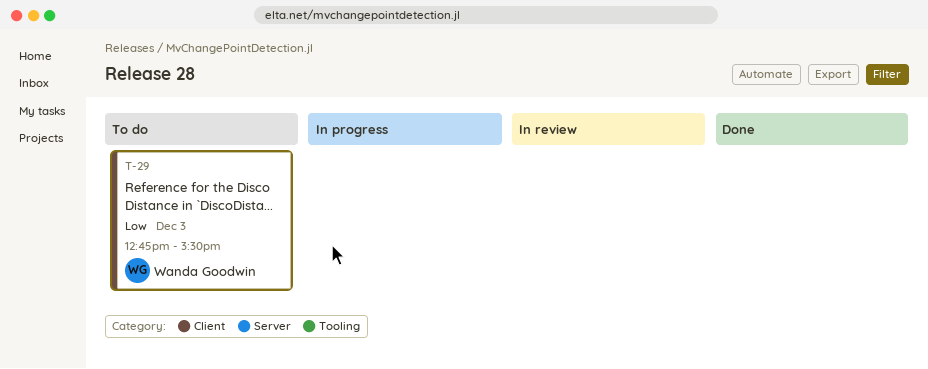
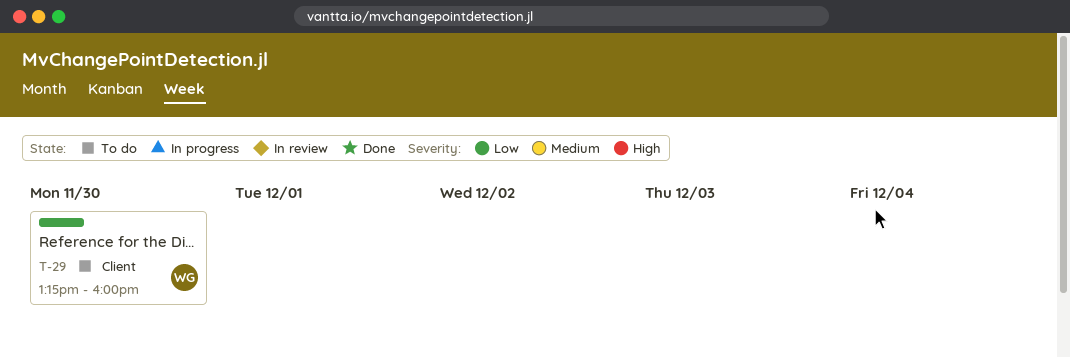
T-29, day: Dec 3 -> Nov 30
T-29, begins: 12:45 -> 13:15
T-29, ends: 15:30 -> 16:00

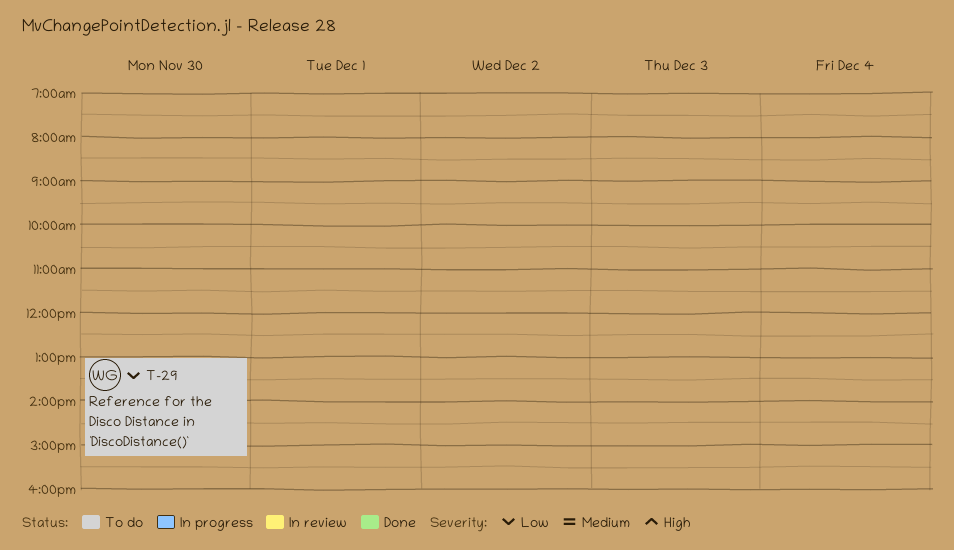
T-29, begins: 13:15 -> 13:00
T-29, ends: 16:00 -> 15:15

